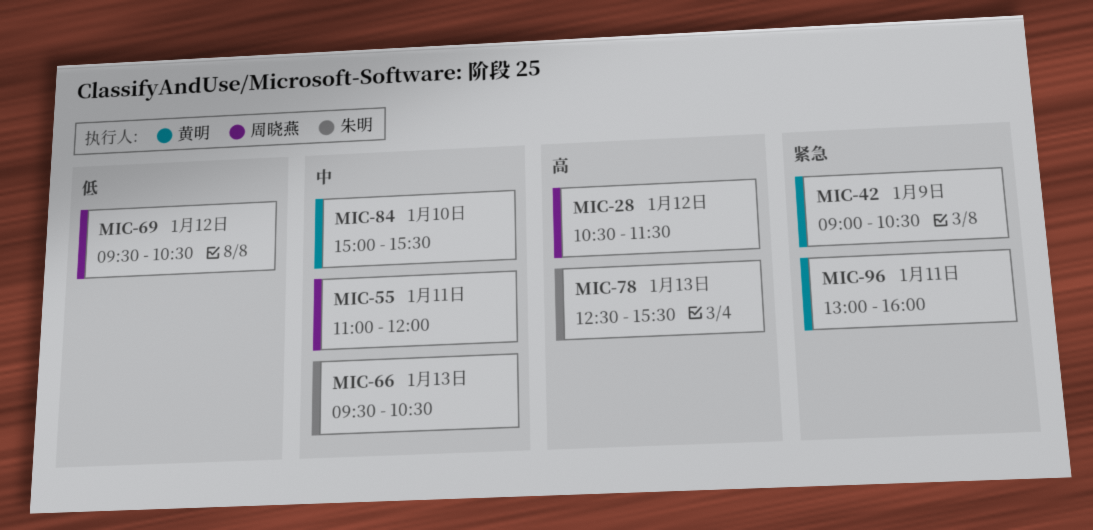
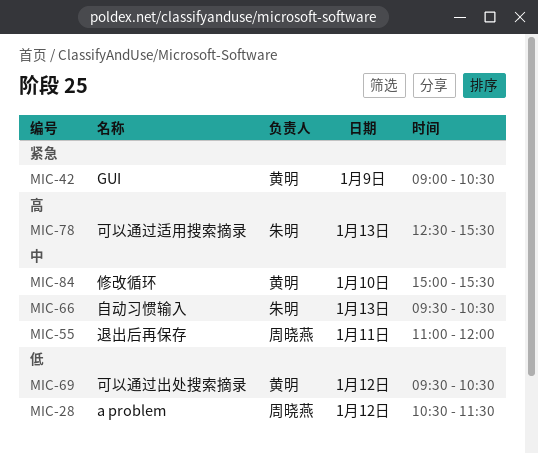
MIC-28, priority: 高 -> 低
MIC-69, owner: 周晓燕 -> 黄明
MIC-96: present -> none

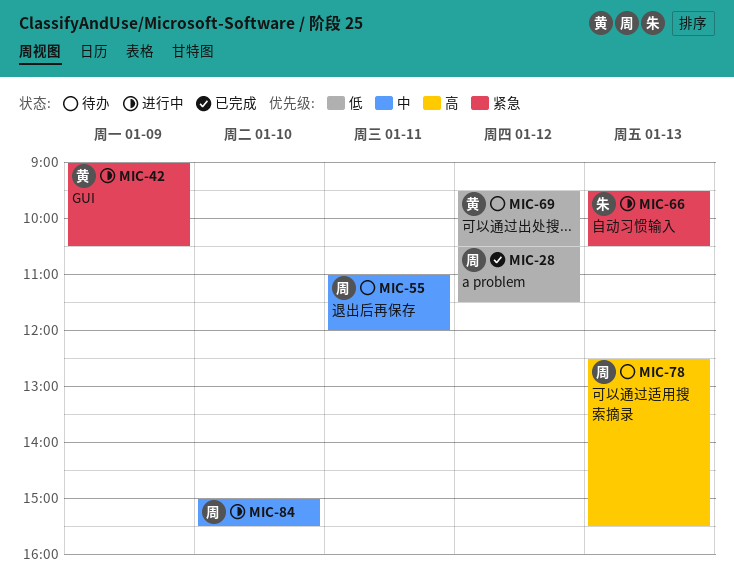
MIC-66, priority: 中 -> 紧急
MIC-78, owner: 朱明 -> 周晓燕
MIC-84, owner: 黄明 -> 周晓燕

